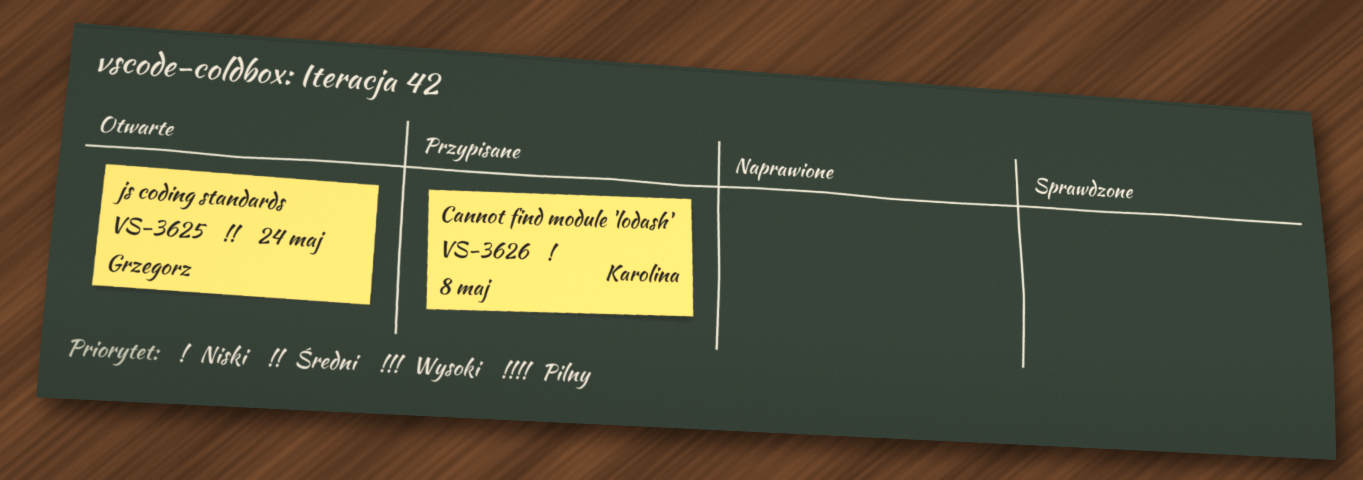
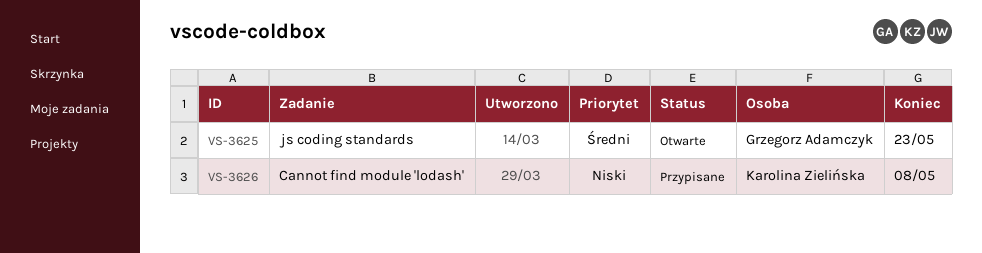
VS-3625, due: May 24 -> May 23

